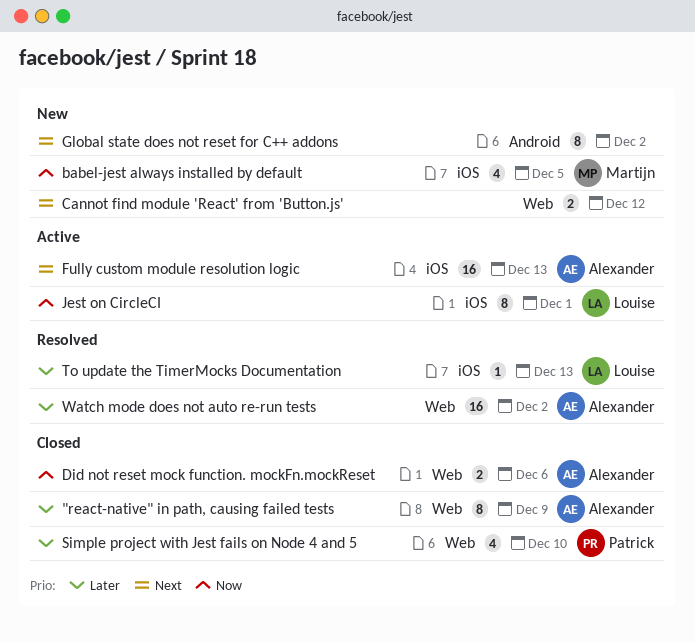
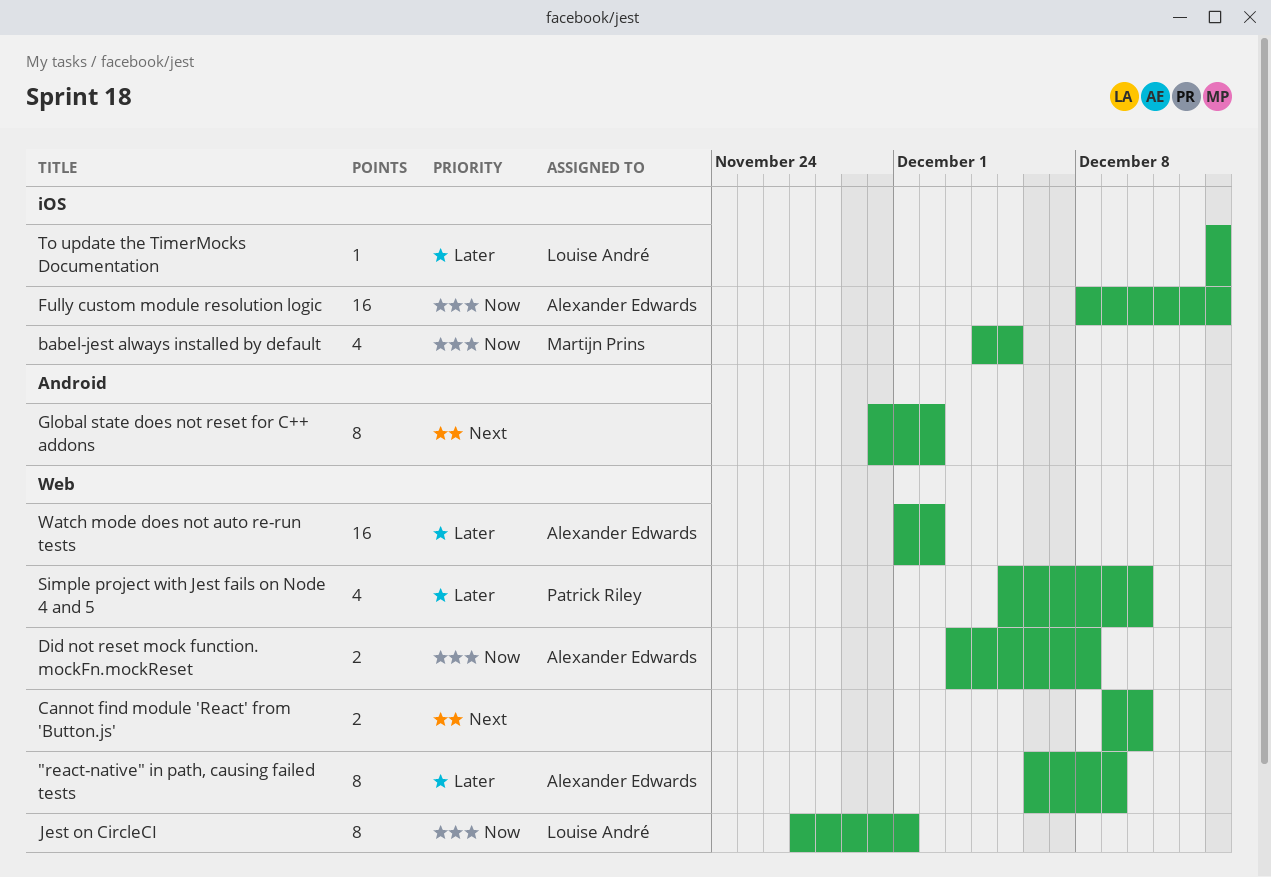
Cannot find module 'React' from 'Button.js', due: Dec 12 -> Dec 10
Did not reset mock function. mockFn.mockReset, due: Dec 6 -> Dec 8
Fully custom module resolution logic, priority: Next -> Now
Jest on CircleCI, label: iOS -> Web

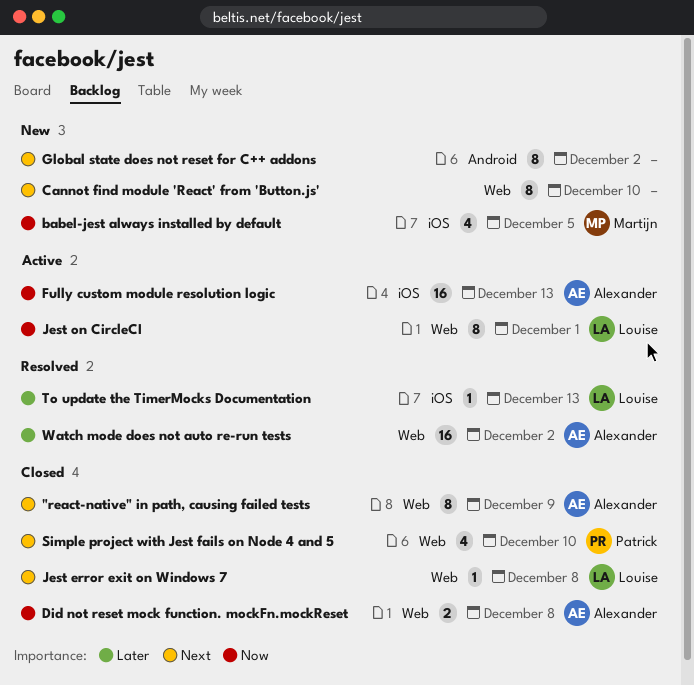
"react-native" in path, causing failed tests, priority: Later -> Next
Cannot find module 'React' from 'Button.js', estimate: 2 -> 8
Jest error exit on Windows 7: none -> present
Simple project with Jest fails on Node 4 and 5, priority: Later -> Next

